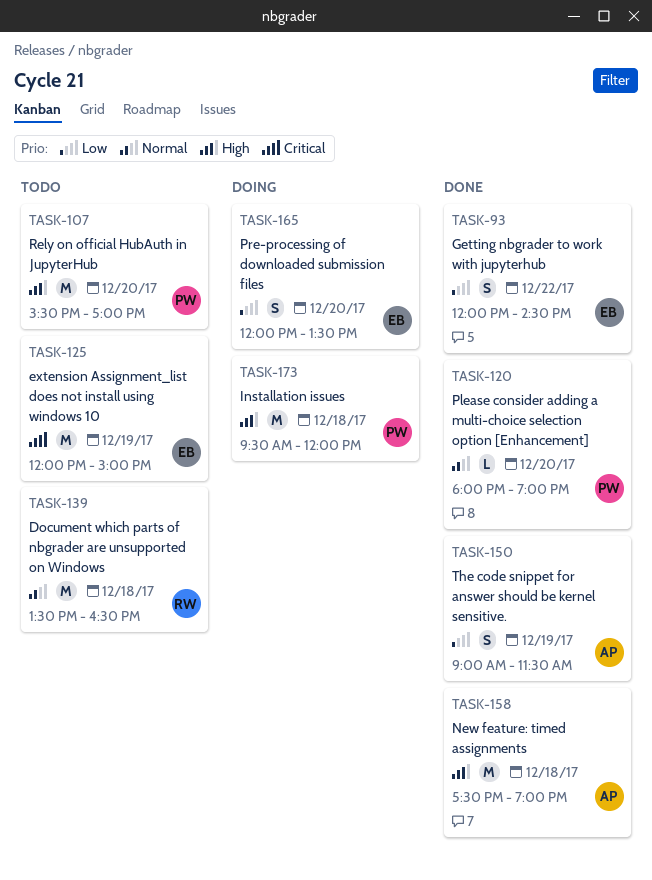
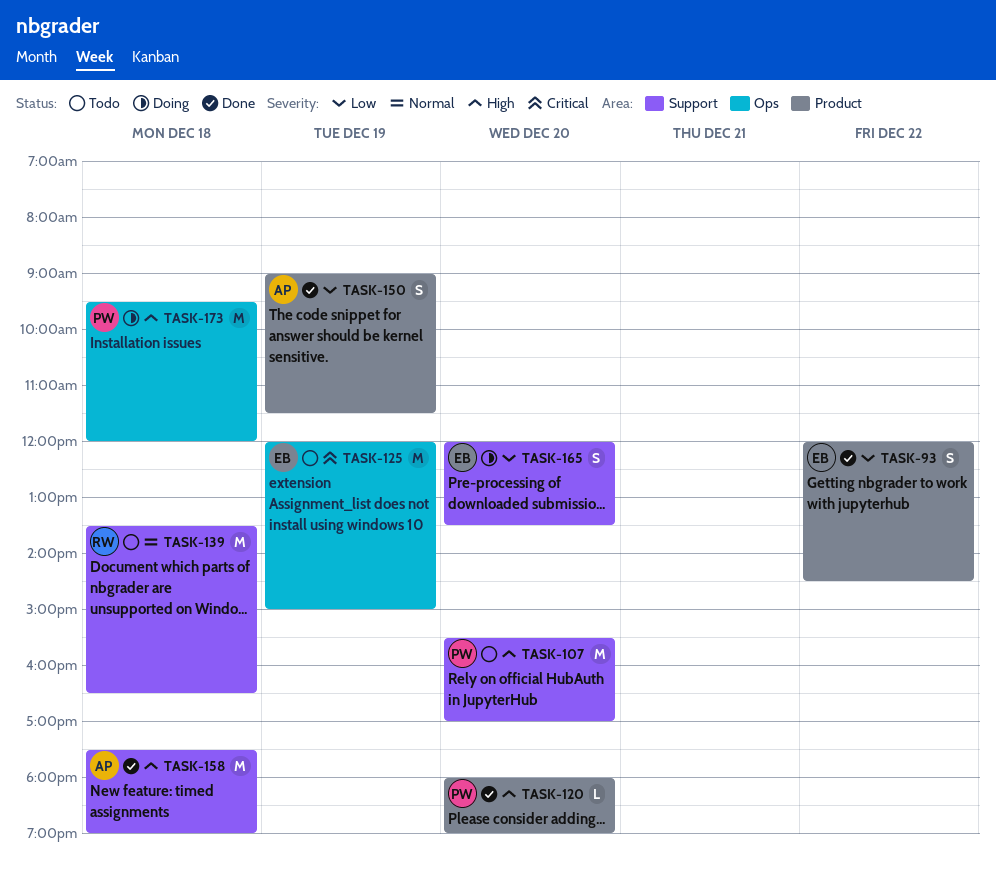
TASK-120, priority: Normal -> High

